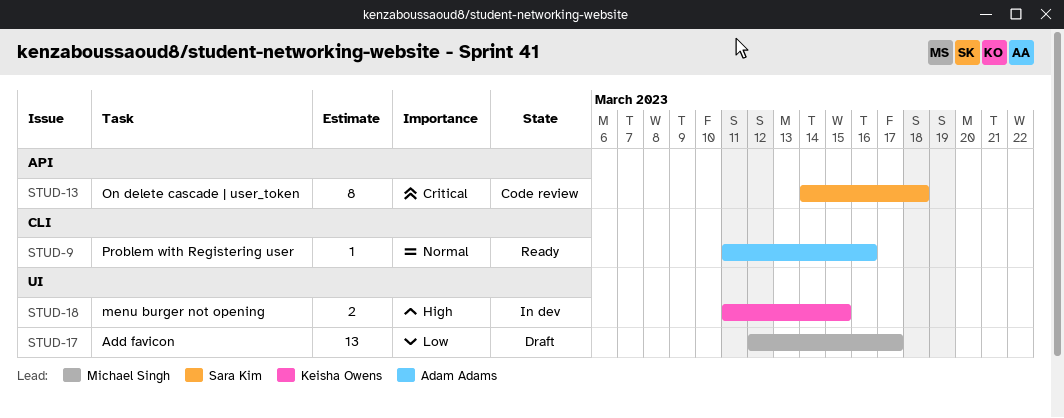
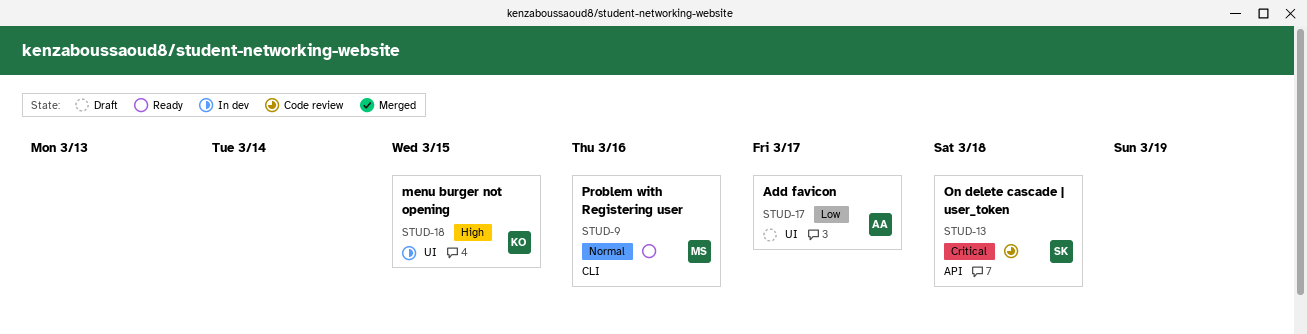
STUD-9, owner: Adam Adams -> Michael Singh
STUD-17, owner: Michael Singh -> Adam Adams

